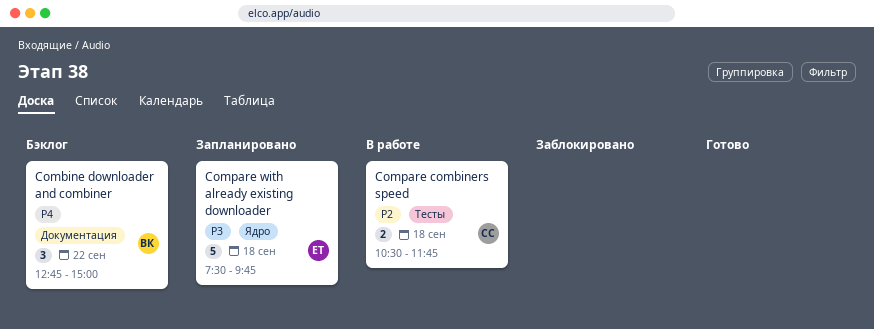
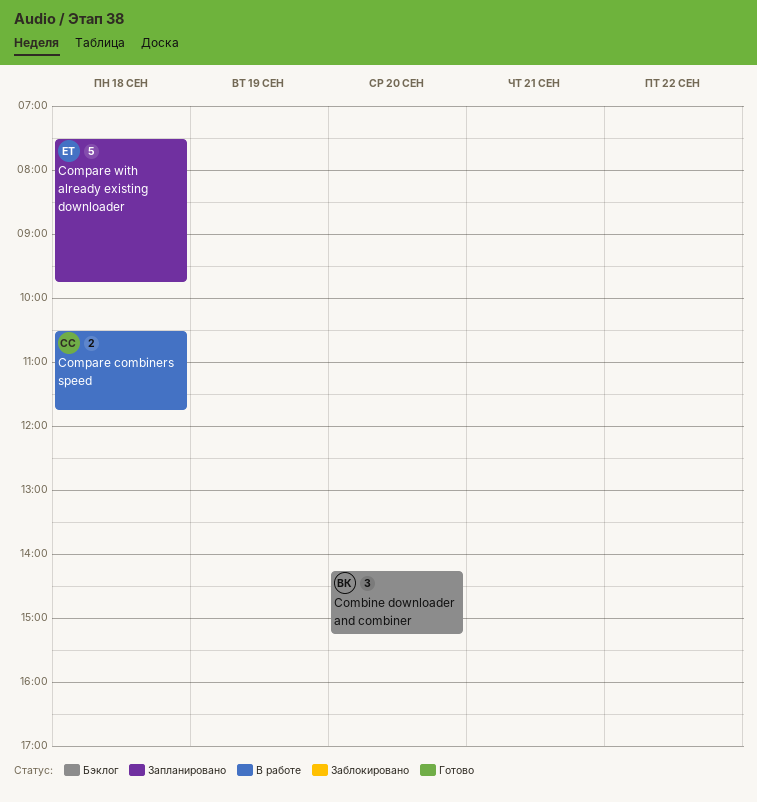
Combine downloader and combiner, day: Sep 22 -> Sep 20
Combine downloader and combiner, begins: 12:45 -> 14:15
Combine downloader and combiner, ends: 15:00 -> 15:15

